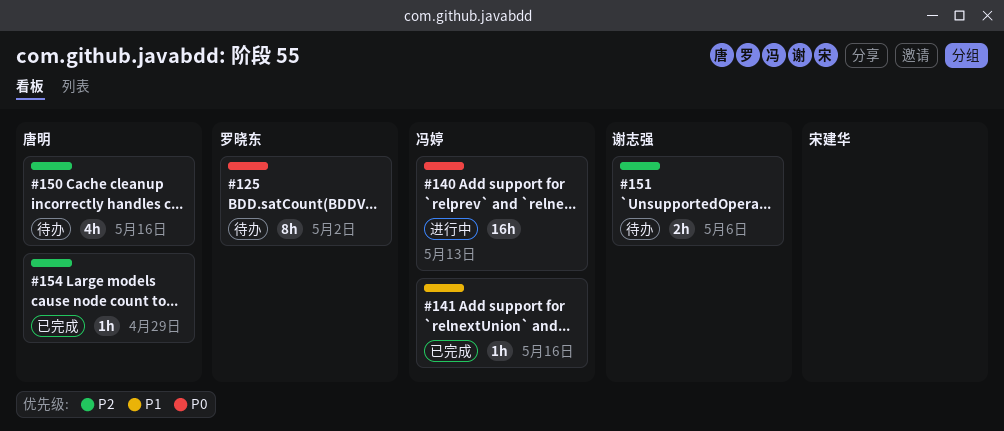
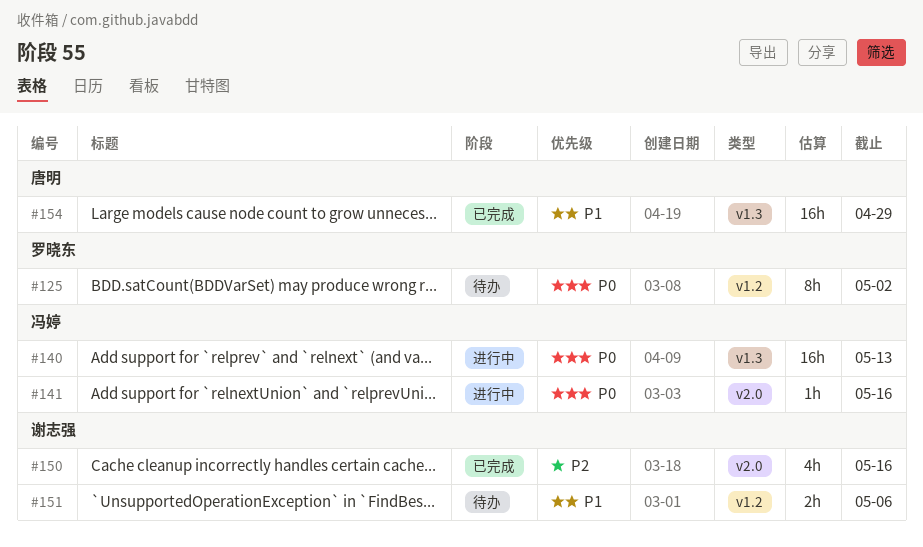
#141, status: 已完成 -> 进行中
#141, priority: P1 -> P0
#150, status: 待办 -> 已完成
#150, owner: 唐明 -> 谢志强
#151, priority: P2 -> P1
#154, priority: P2 -> P1
#154, estimate: 1h -> 16h

